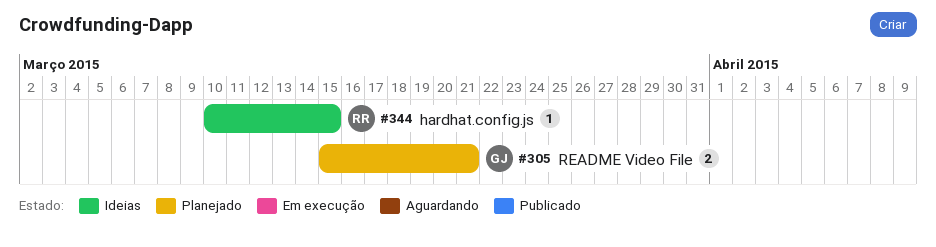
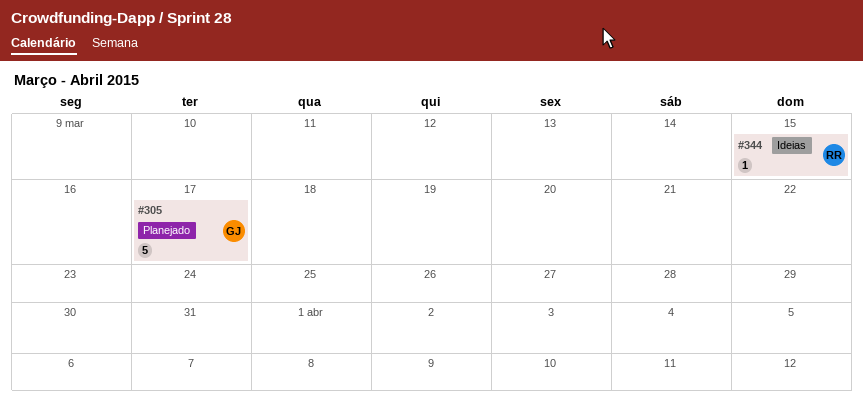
#305, estimate: 2 -> 5
#305, due: Mar 21 -> Mar 17

